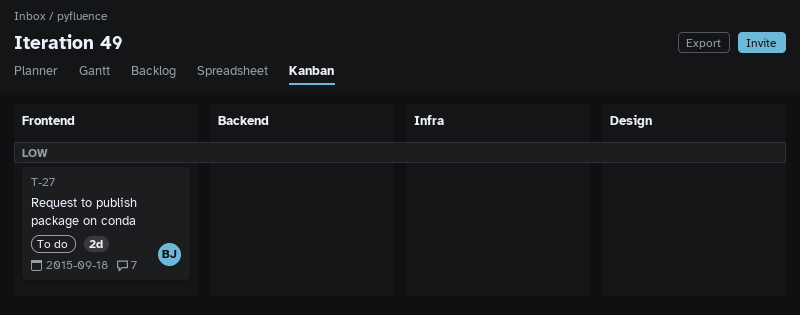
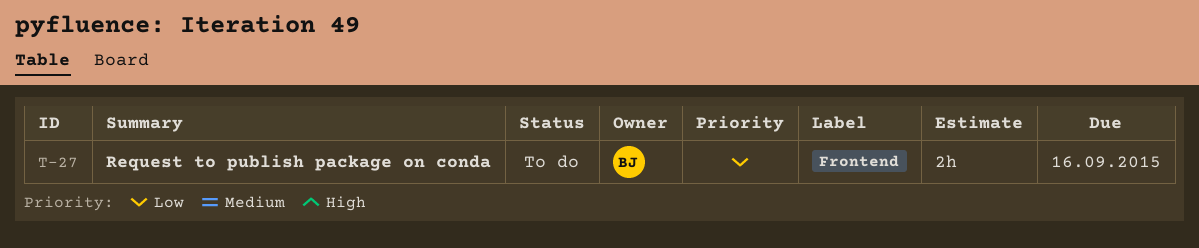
T-27, estimate: 2d -> 2h
T-27, due: Sep 18 -> Sep 16

